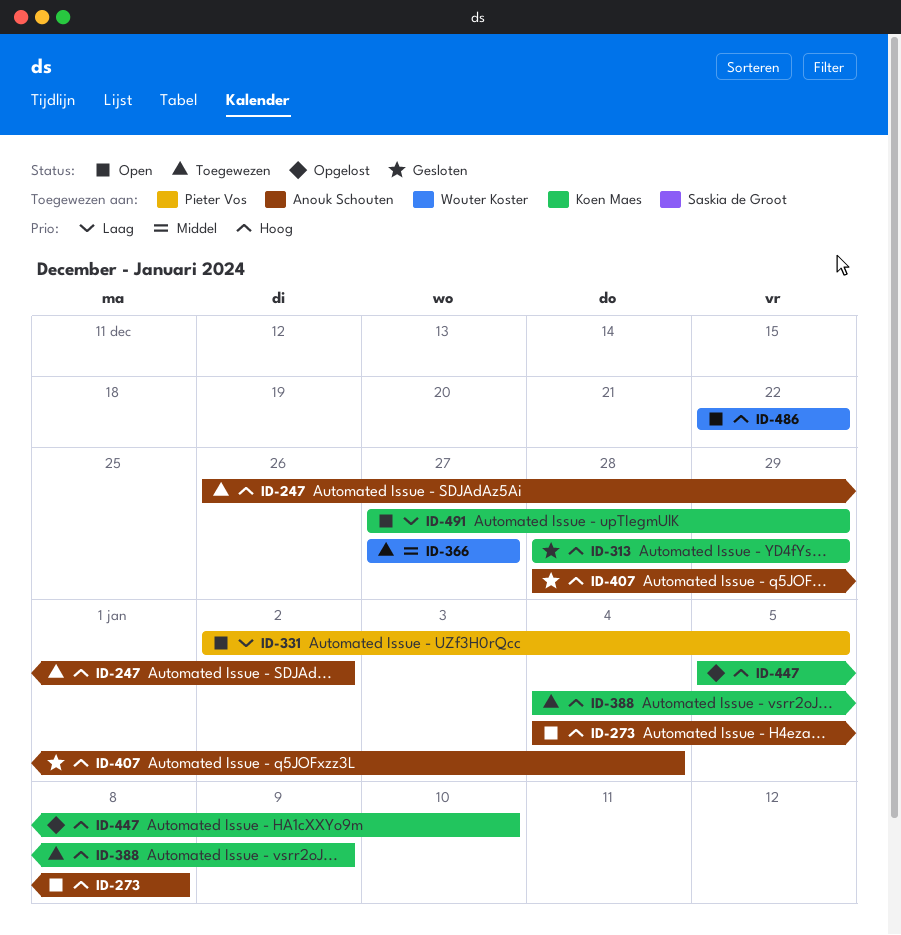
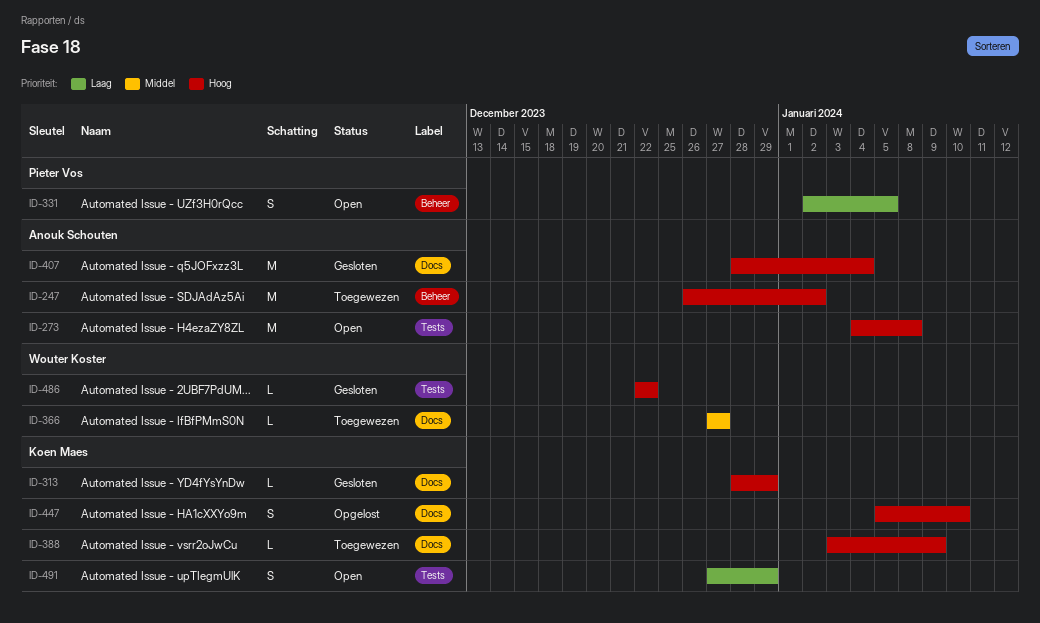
ID-388, start: Jan 4 -> Jan 3
ID-486, status: Open -> Gesloten

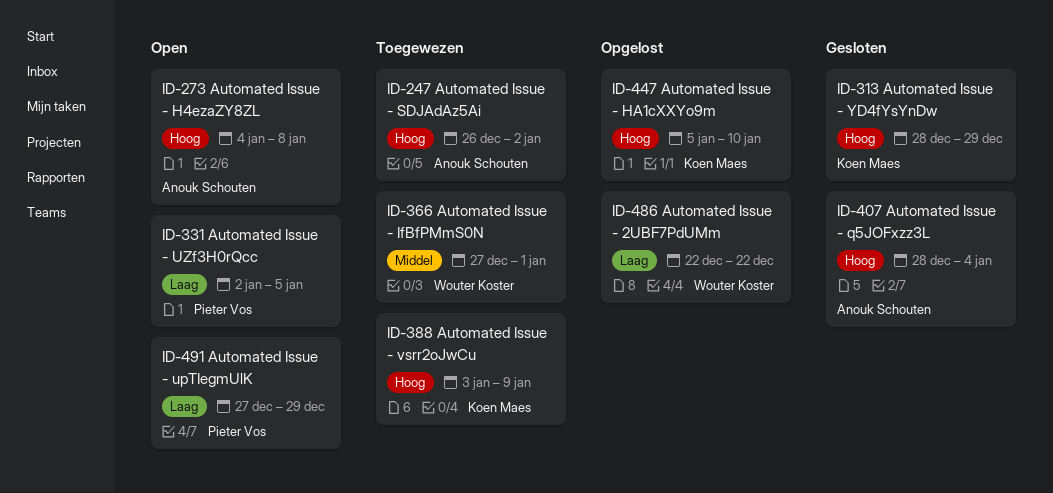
ID-366, due: Dec 27 -> Jan 1
ID-486, status: Gesloten -> Opgelost
ID-486, priority: Hoog -> Laag
ID-491, owner: Koen Maes -> Pieter Vos

